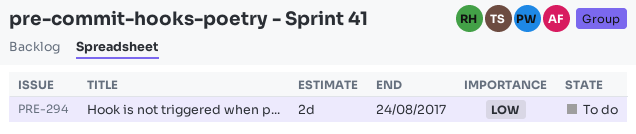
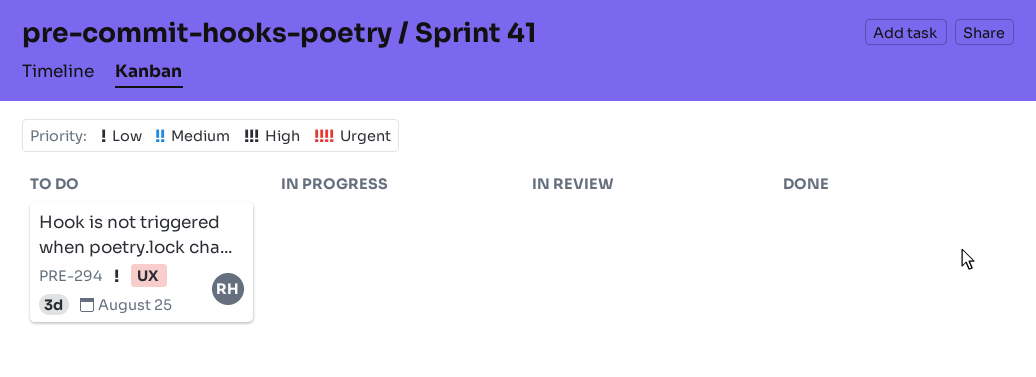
PRE-294, estimate: 2d -> 3d
PRE-294, due: Aug 24 -> Aug 25

